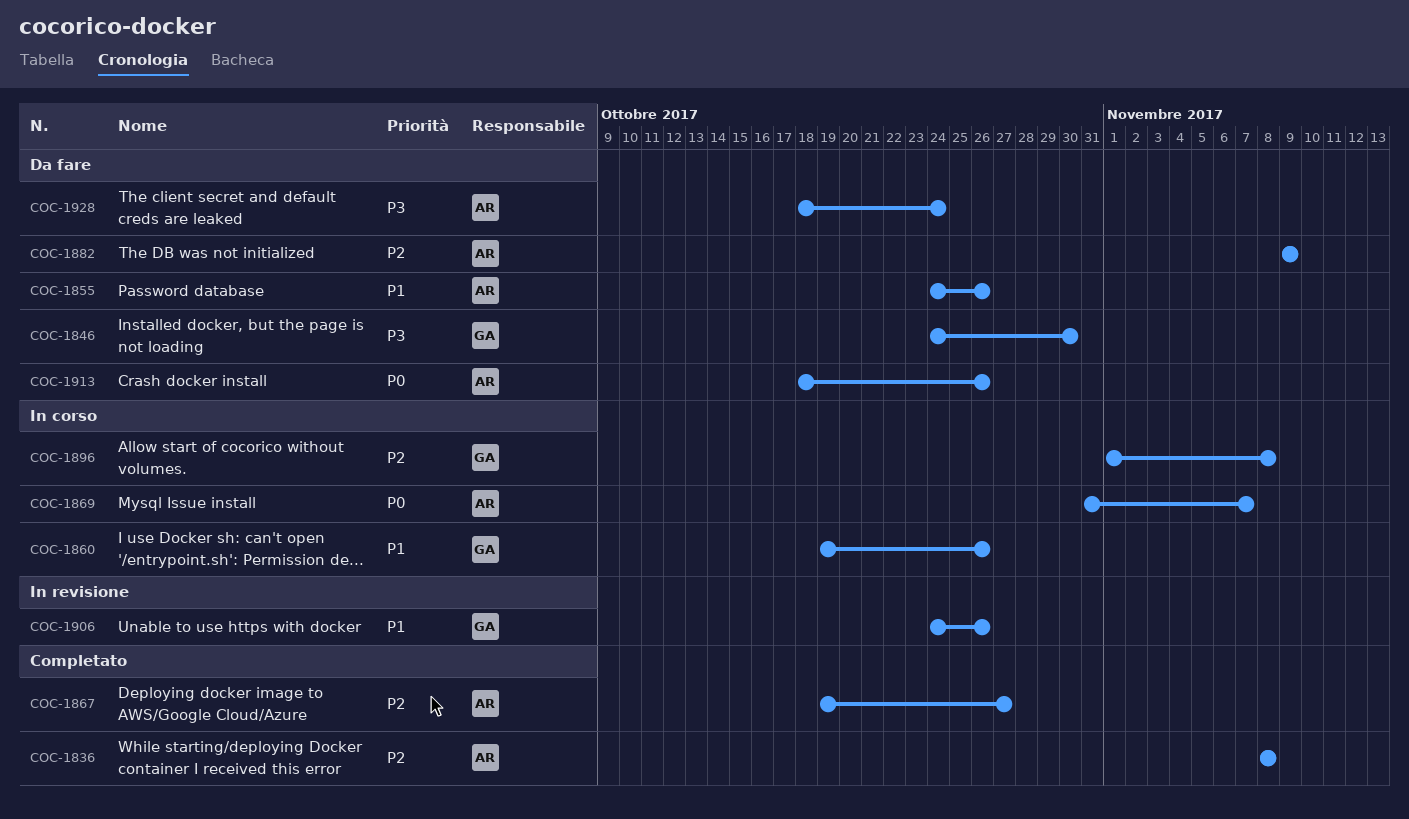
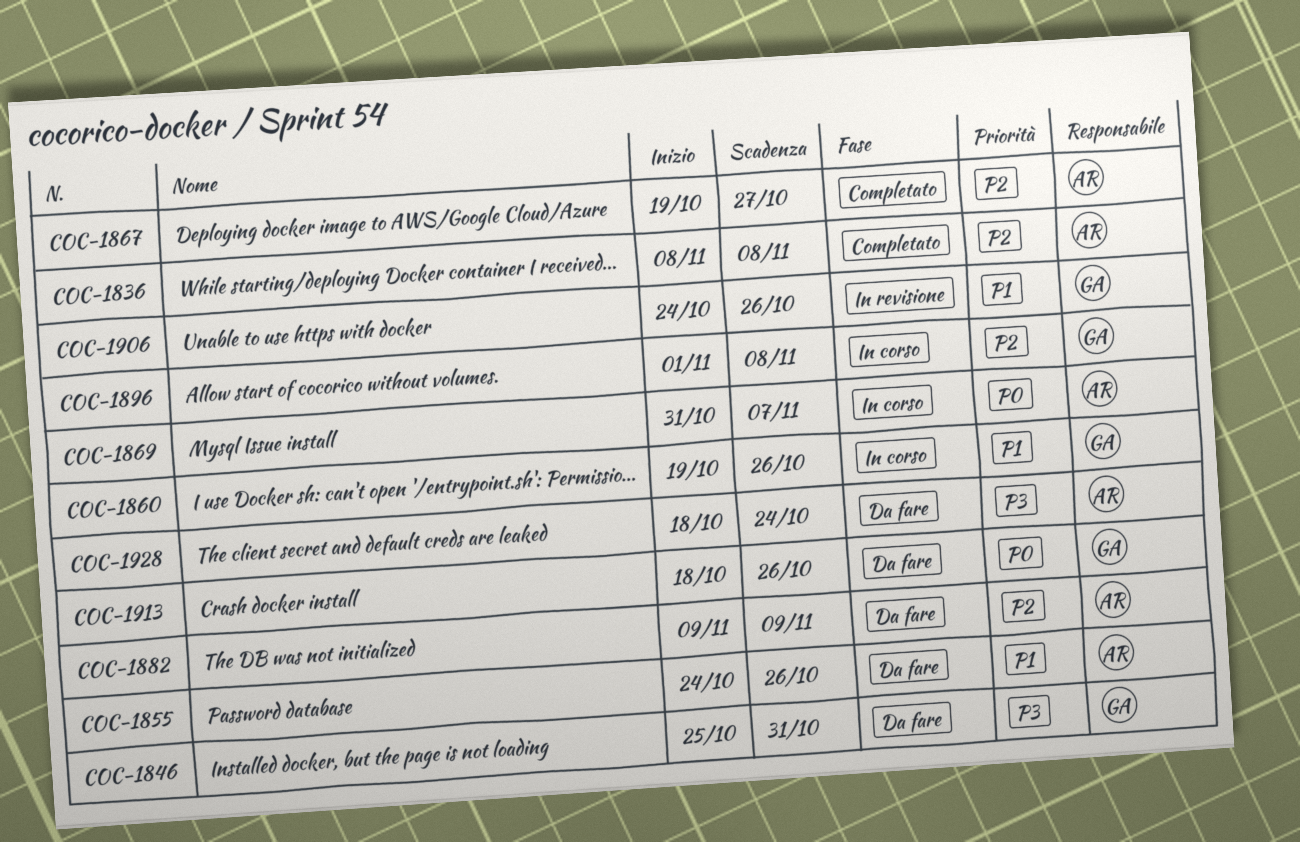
COC-1846, start: Oct 24 -> Oct 25
COC-1846, due: Oct 30 -> Oct 31
COC-1913, owner: AR -> GA

